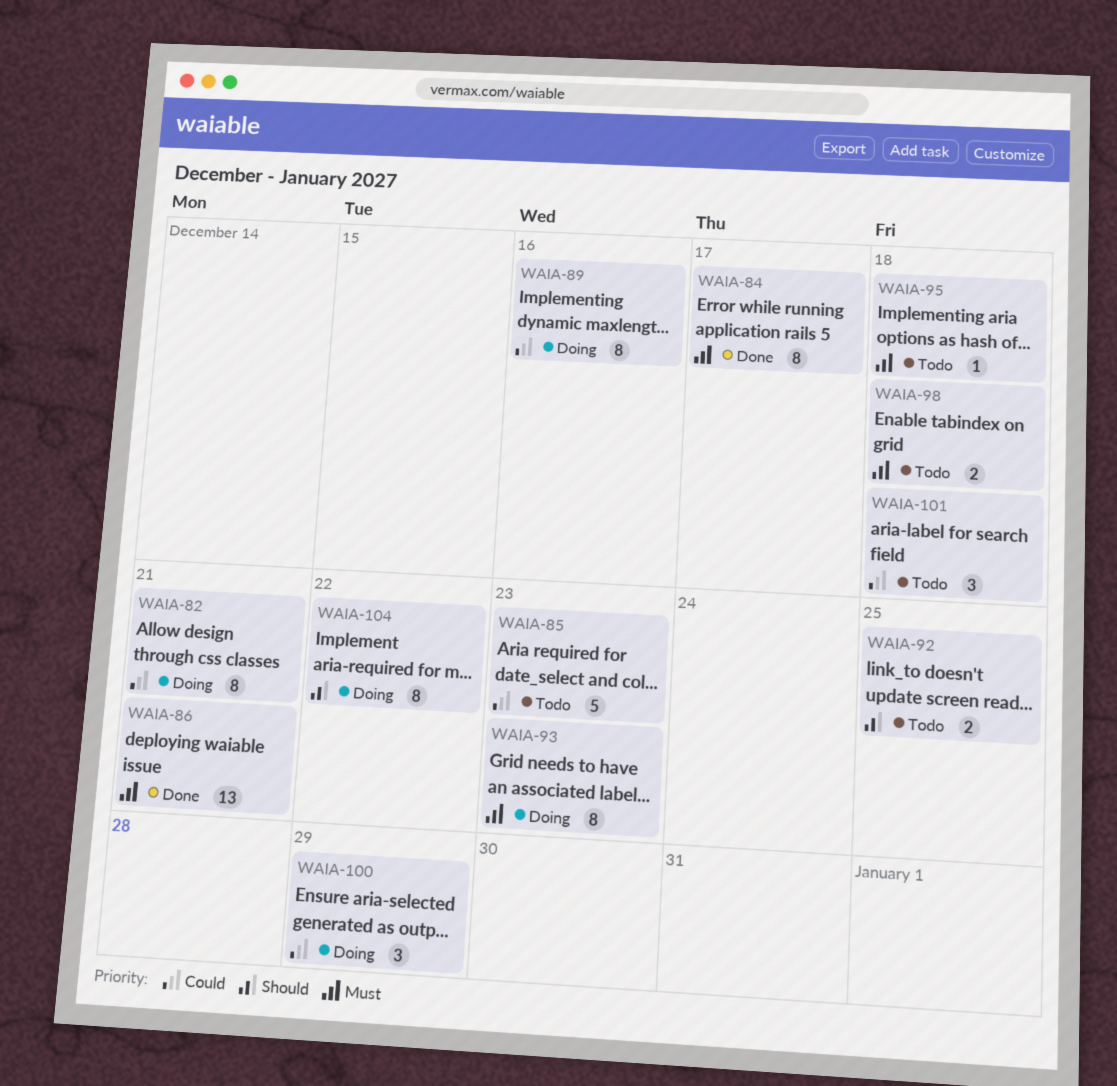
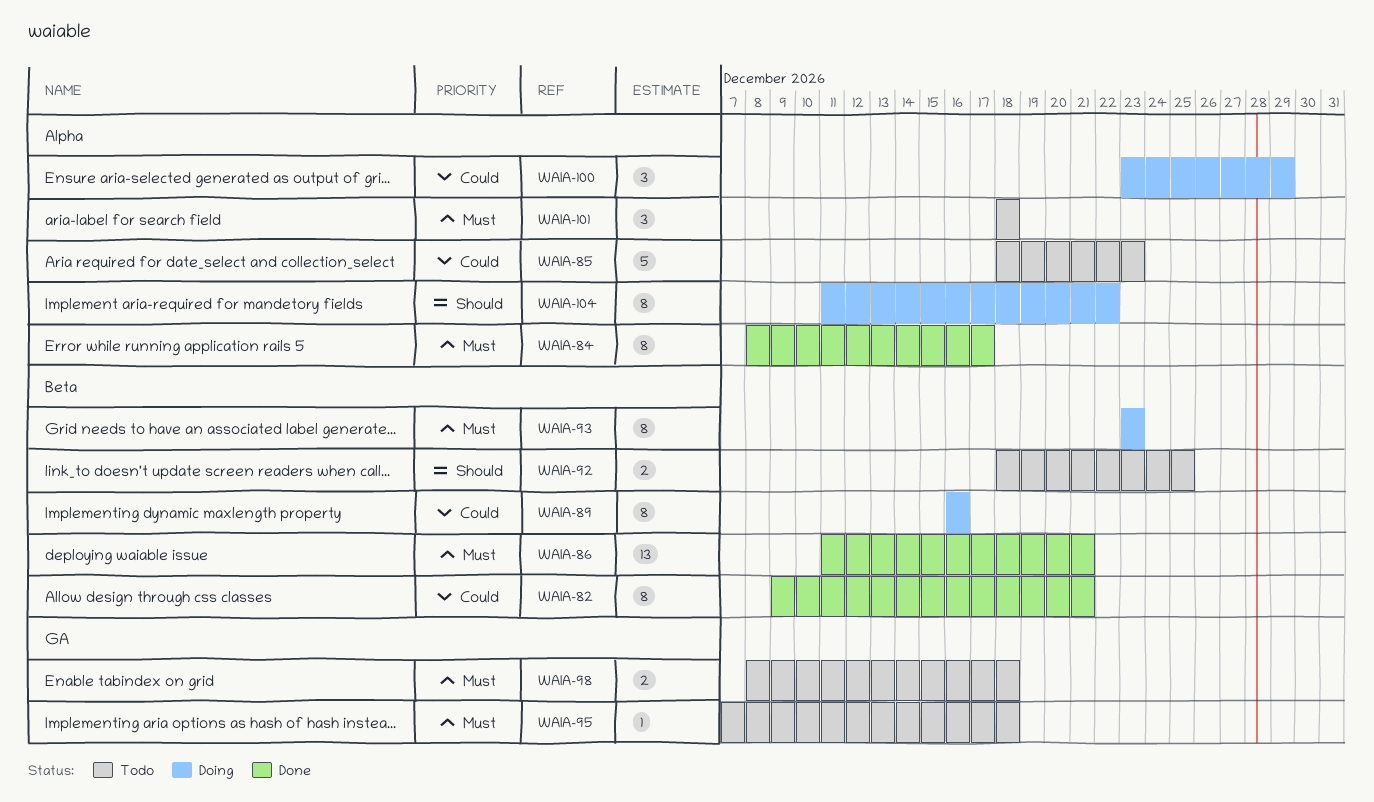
WAIA-82, status: Doing -> Done
WAIA-101, priority: Could -> Must

